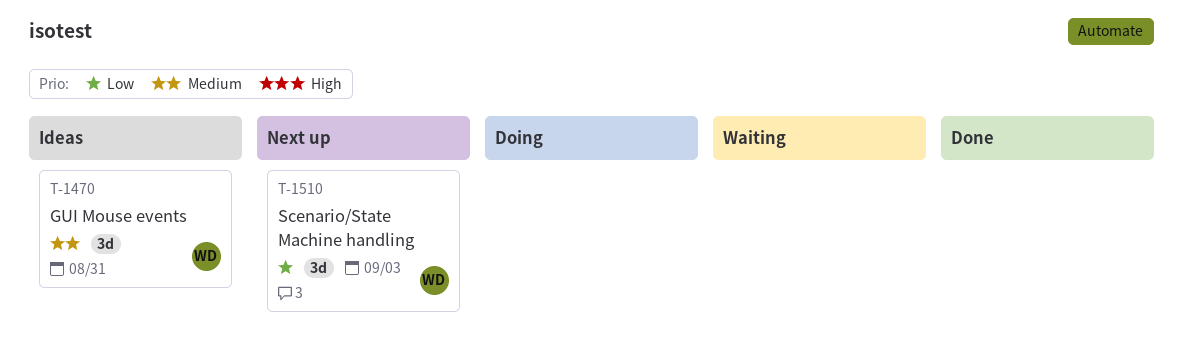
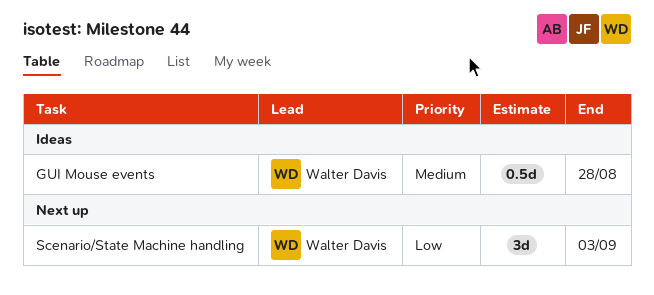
GUI Mouse events, estimate: 3d -> 0.5d
GUI Mouse events, due: Aug 31 -> Aug 28

